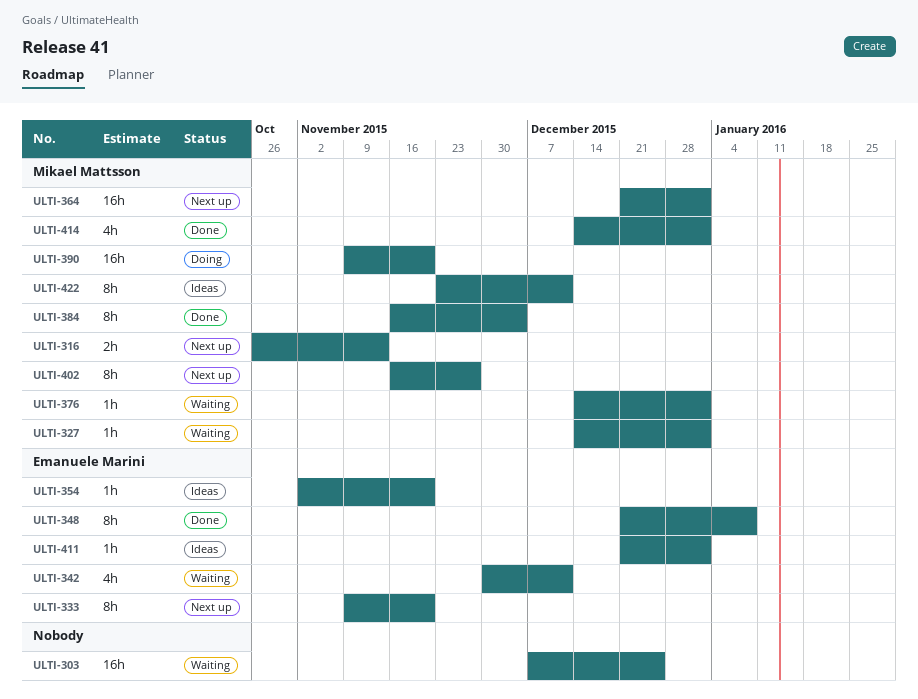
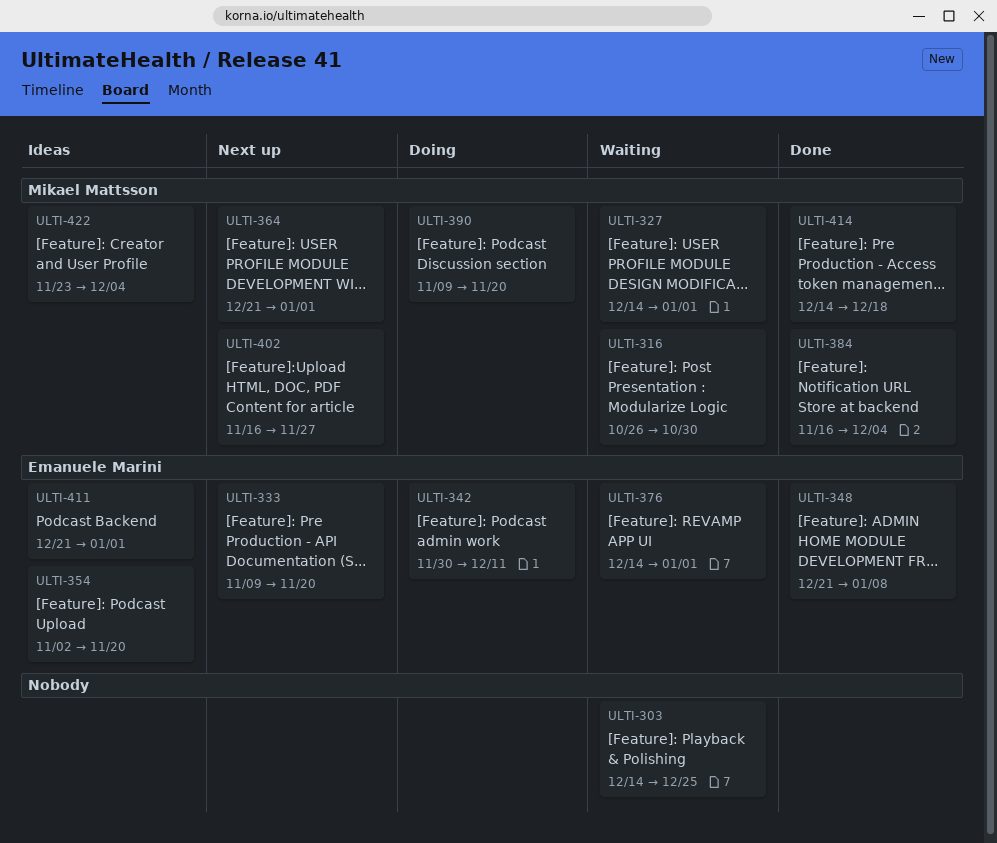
ULTI-303, start: Dec 7 -> Dec 14
ULTI-316, status: Next up -> Waiting
ULTI-316, due: Nov 13 -> Oct 30
ULTI-342, status: Waiting -> Doing
ULTI-376, owner: Mikael Mattsson -> Emanuele Marini
ULTI-414, due: Jan 1 -> Dec 18
ULTI-422, due: Dec 11 -> Dec 4

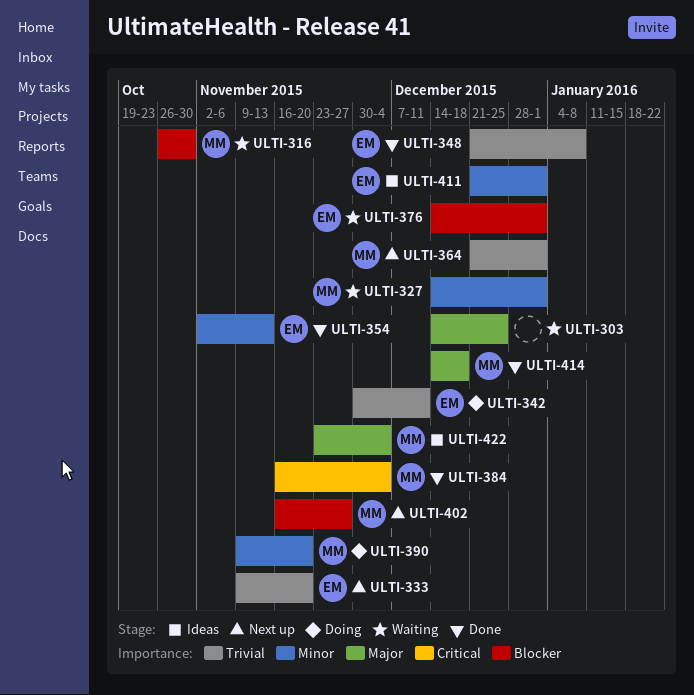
ULTI-354, status: Ideas -> Done
ULTI-354, due: Nov 20 -> Nov 13

